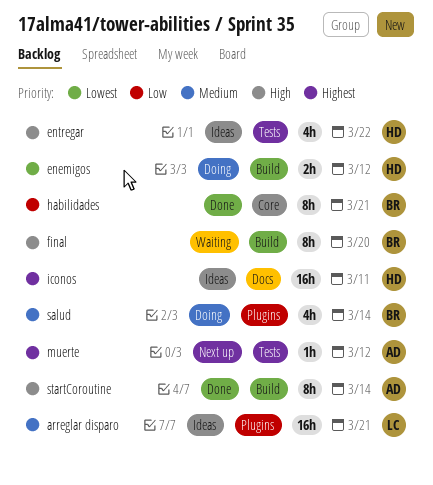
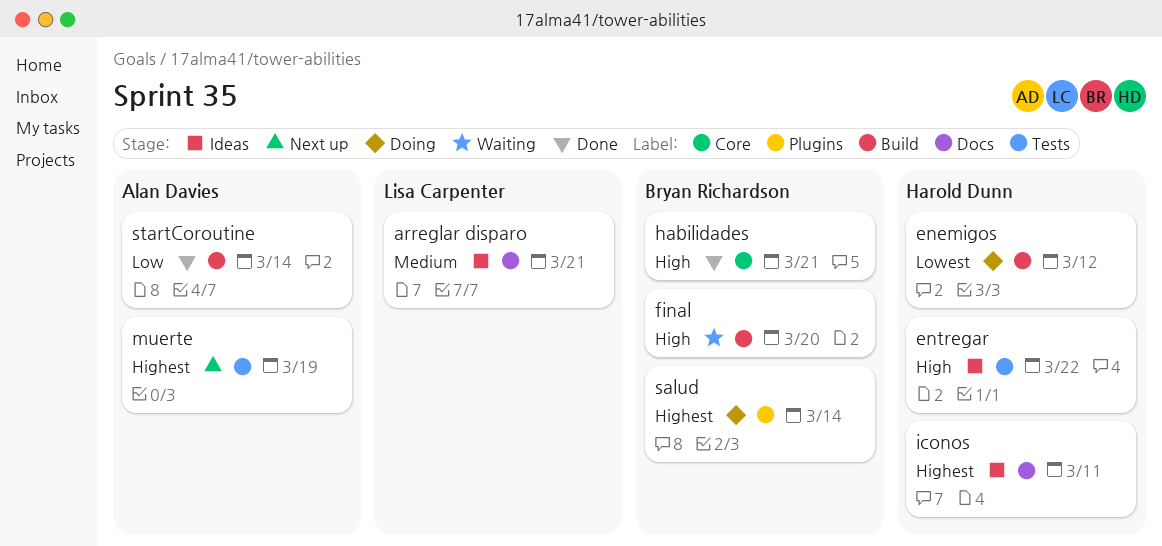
arreglar disparo, label: Plugins -> Docs
habilidades, priority: Low -> High
muerte, due: Mar 12 -> Mar 19
salud, priority: Medium -> Highest
startCoroutine, priority: High -> Low

